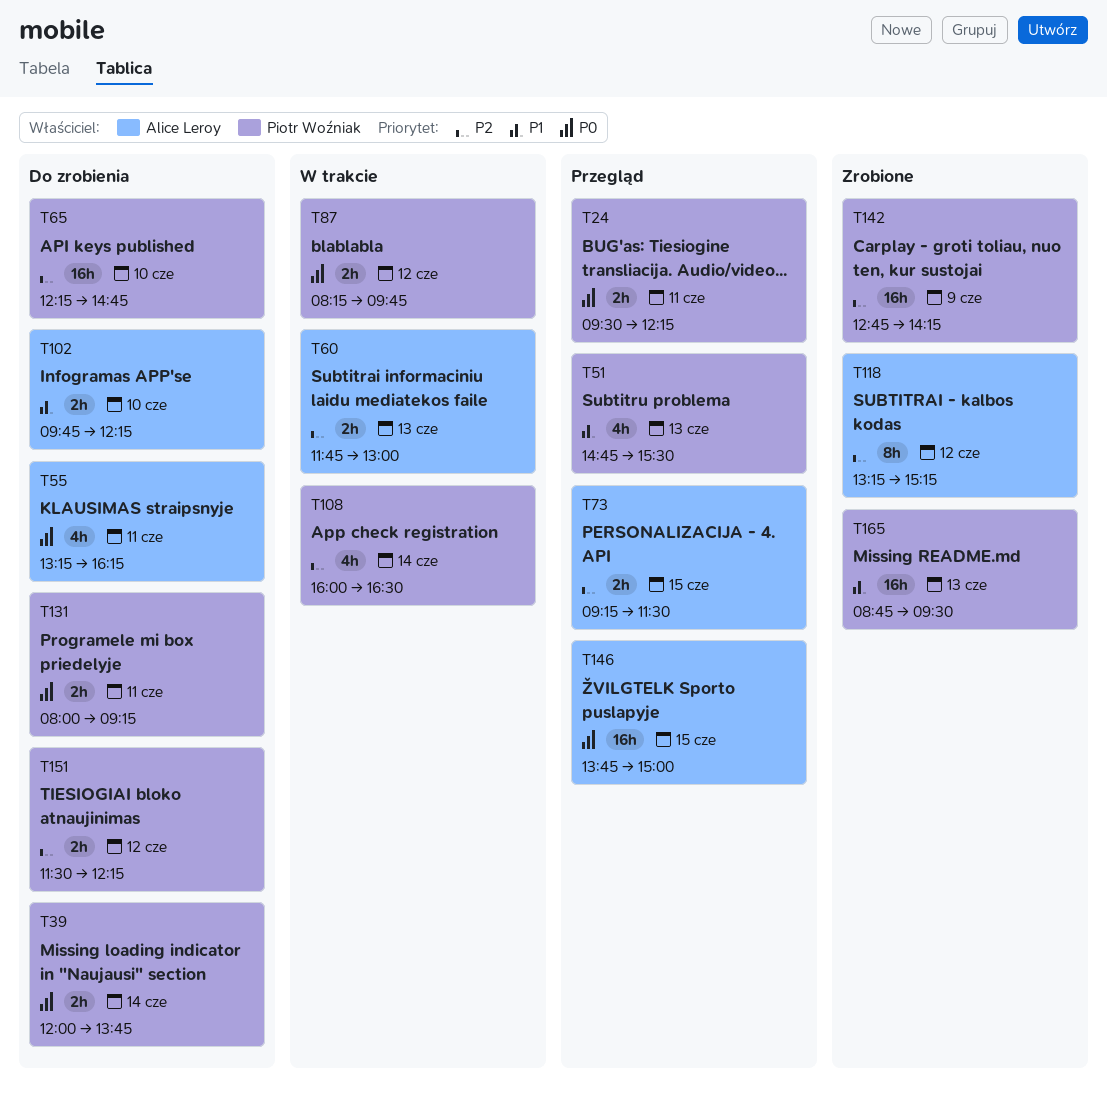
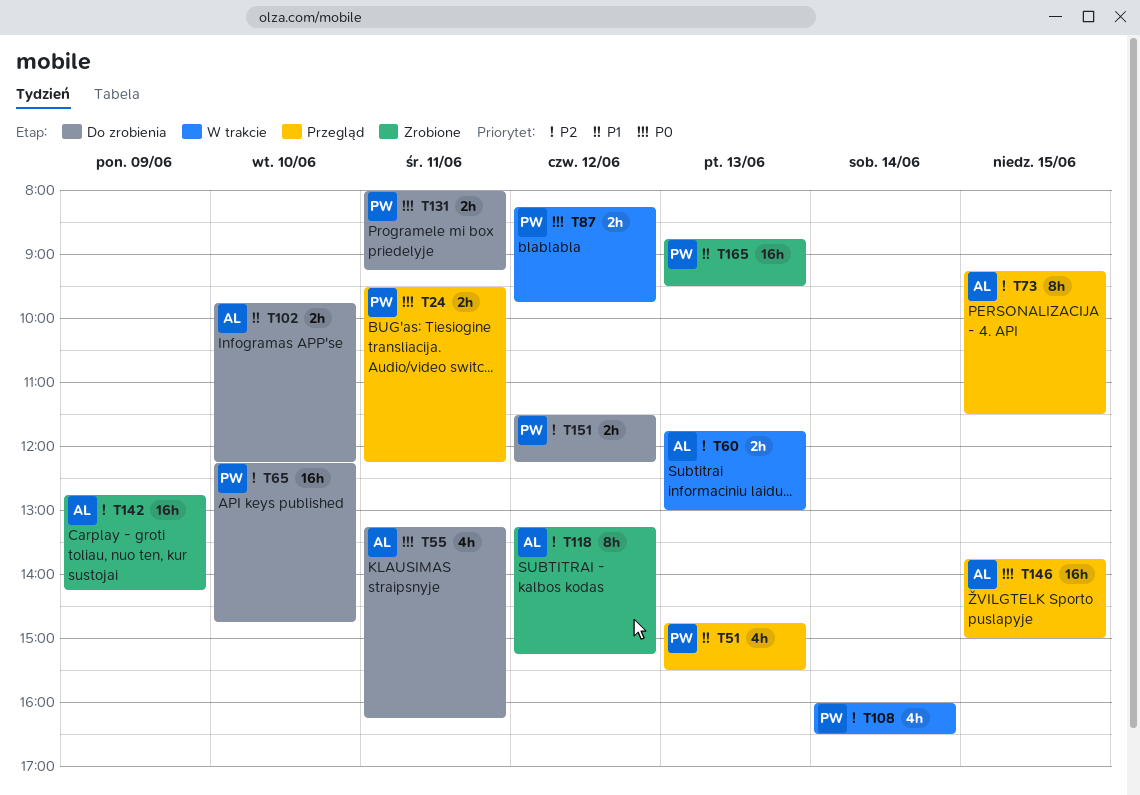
T39: present -> none
T73, estimate: 2h -> 8h
T142, owner: Piotr Woźniak -> Alice Leroy

